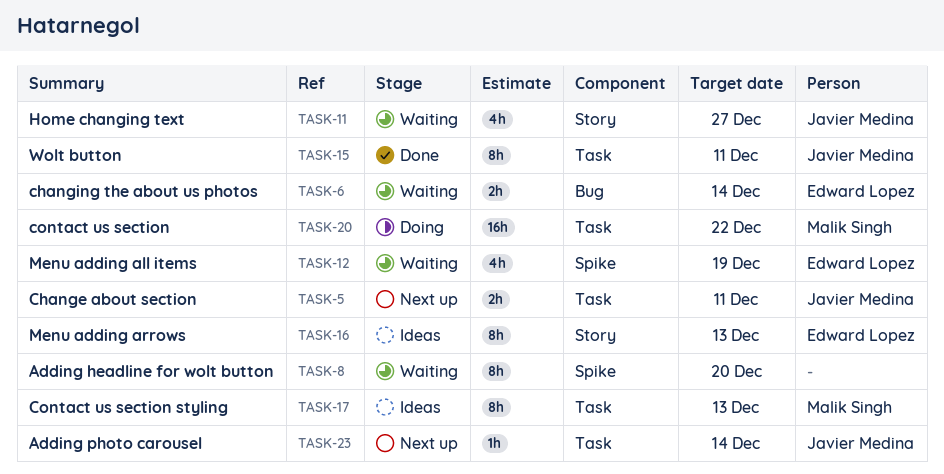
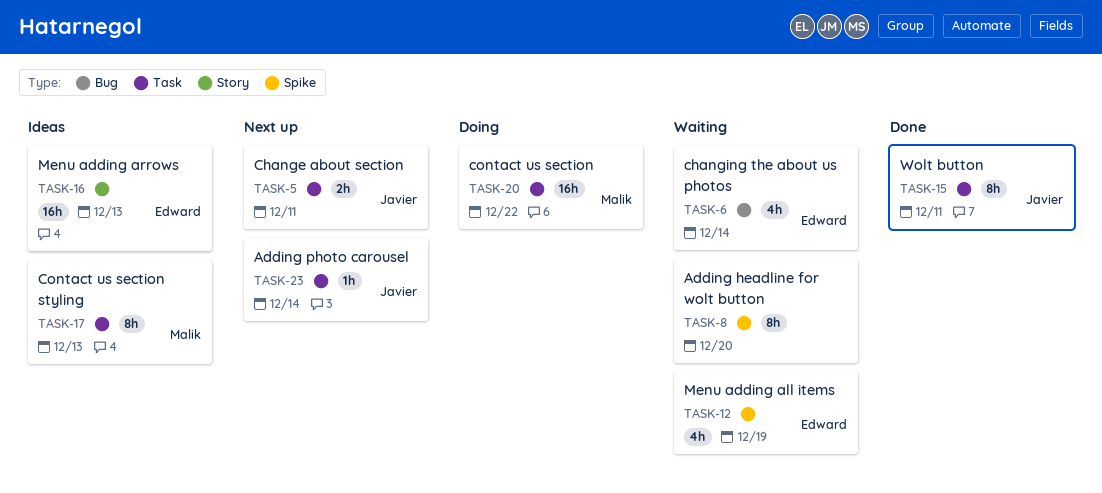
TASK-6, estimate: 2h -> 4h
TASK-11: present -> none
TASK-16, estimate: 8h -> 16h

